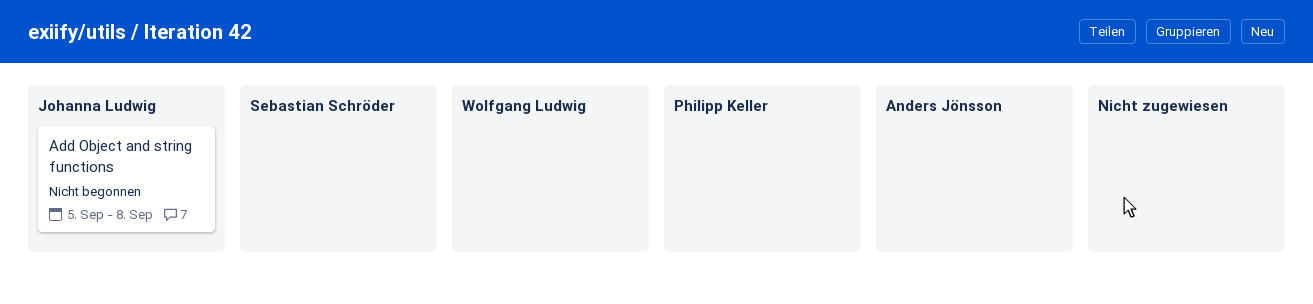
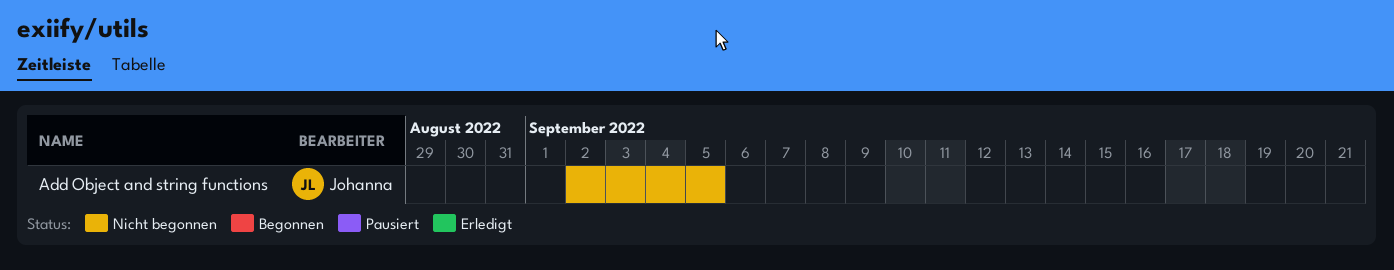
Add Object and string functions, start: Sep 5 -> Sep 2
Add Object and string functions, due: Sep 8 -> Sep 5

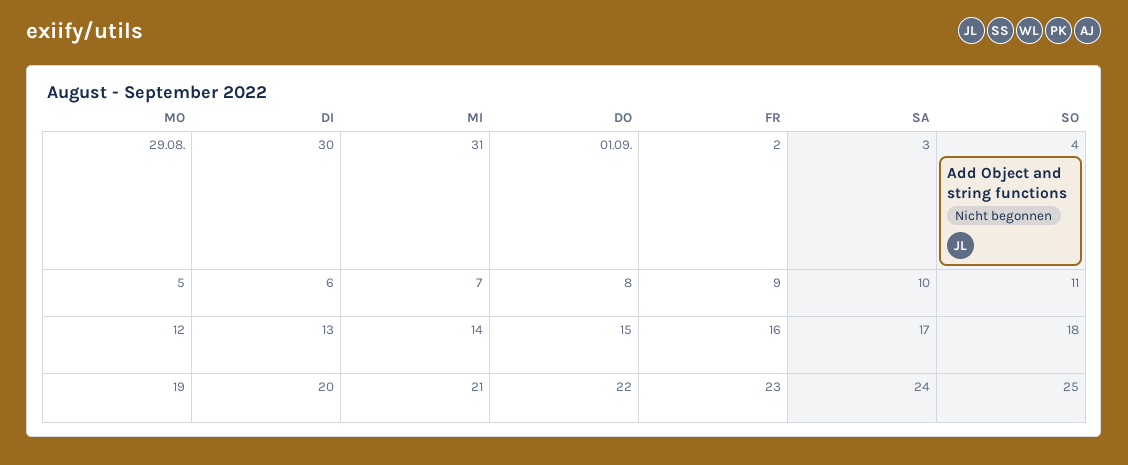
Add Object and string functions, due: Sep 5 -> Sep 4

